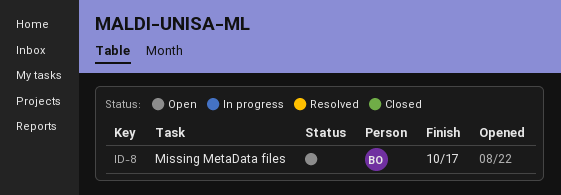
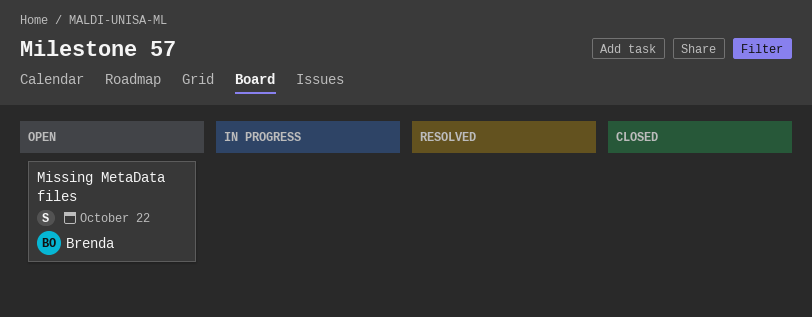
Missing MetaData files, due: Oct 17 -> Oct 22

